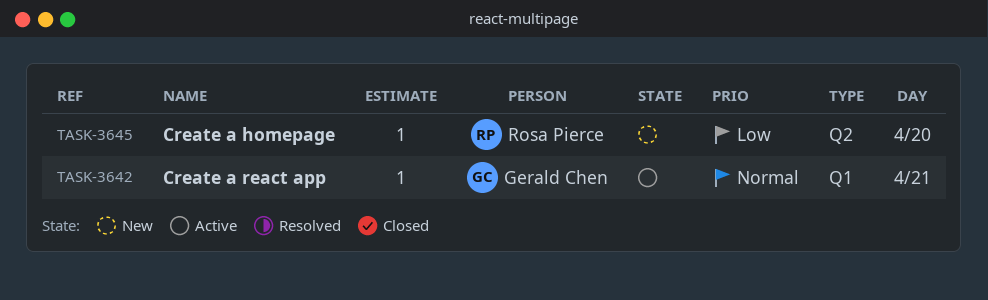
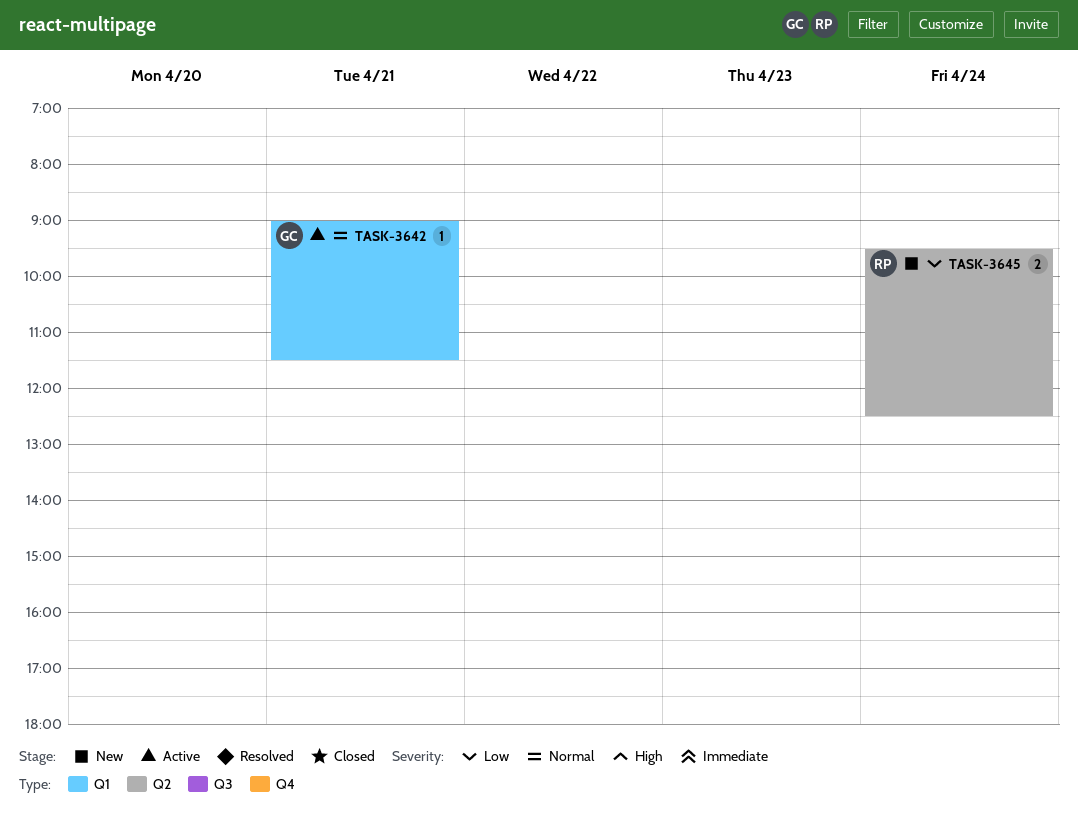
TASK-3645, estimate: 1 -> 2
TASK-3645, day: Apr 20 -> Apr 24

